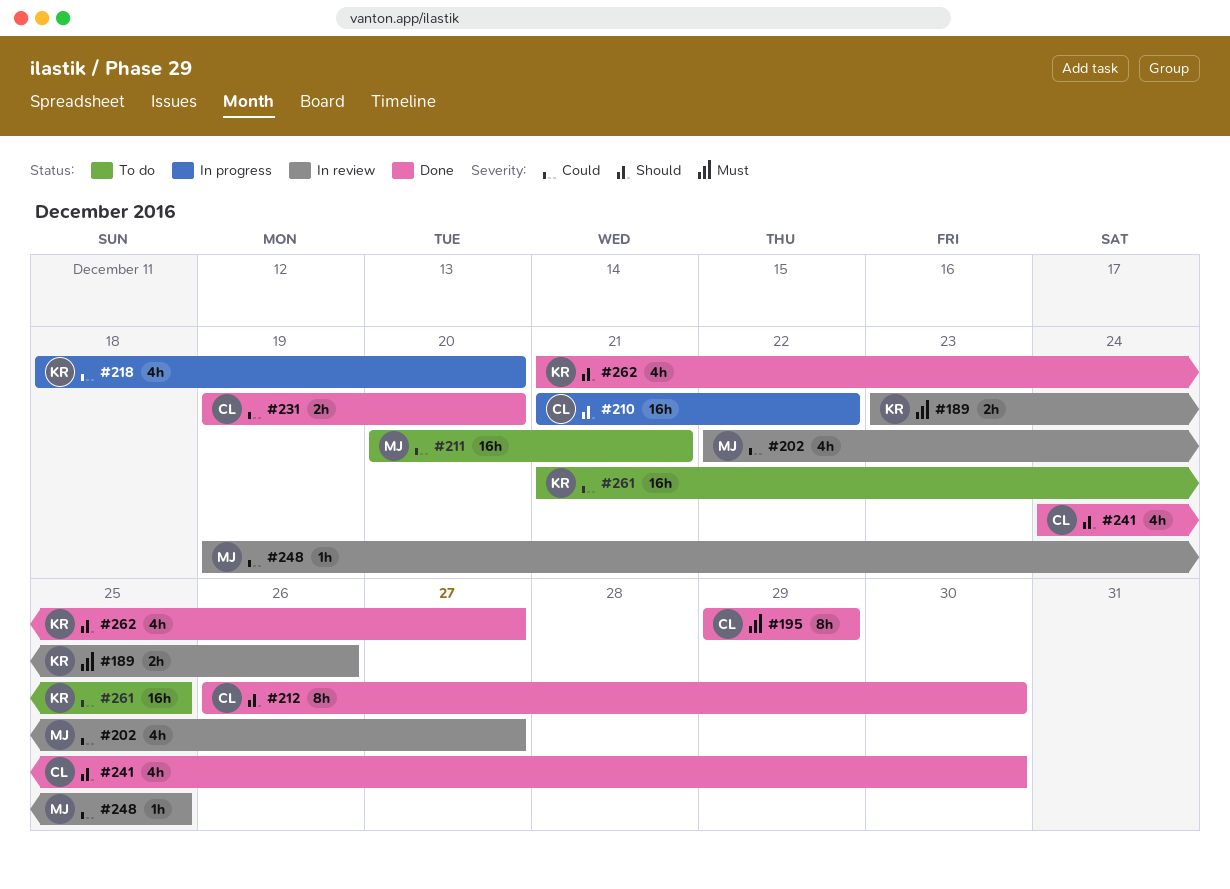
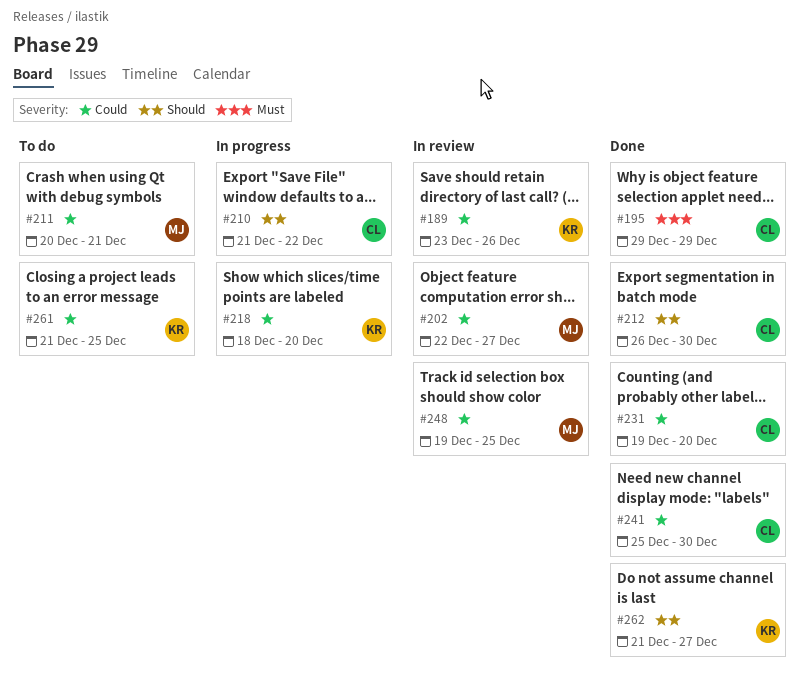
#189, priority: Must -> Could
#241, priority: Should -> Could
#241, start: Dec 24 -> Dec 25

